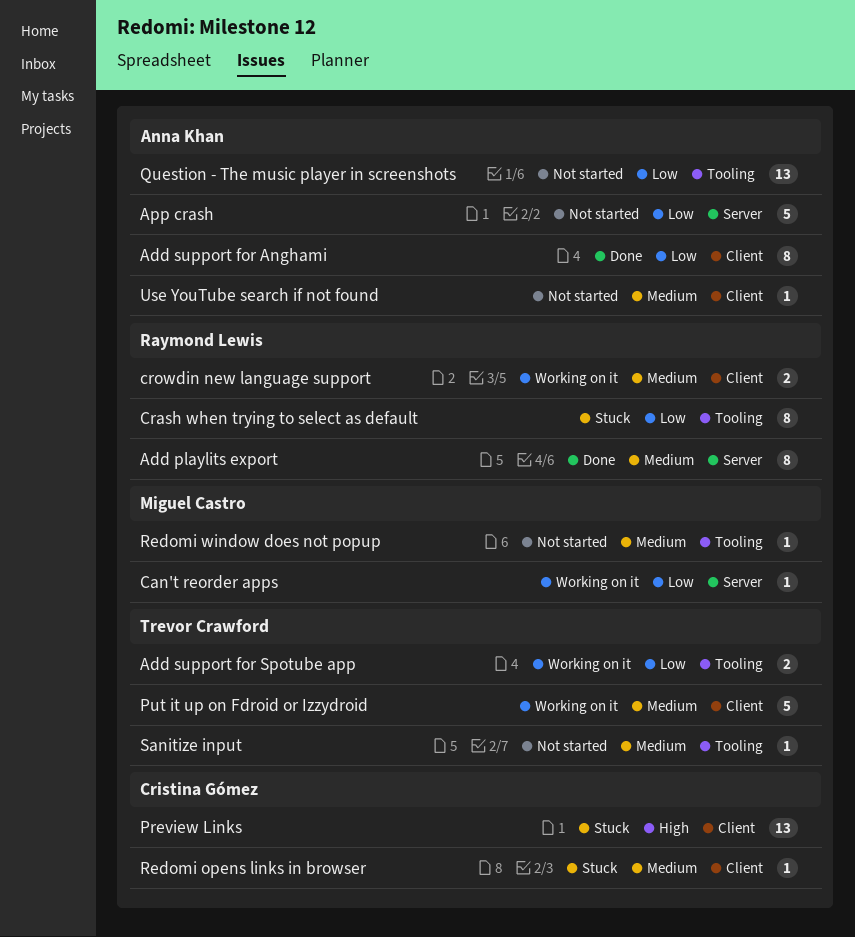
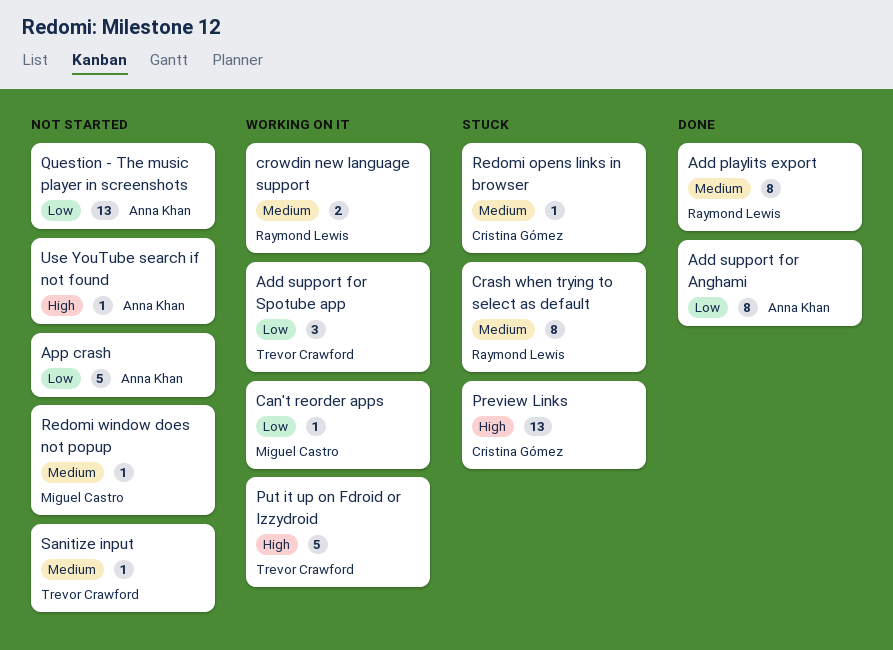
Add support for Spotube app, estimate: 2 -> 3
Crash when trying to select as default, priority: Low -> Medium
Put it up on Fdroid or Izzydroid, priority: Medium -> High
Use YouTube search if not found, priority: Medium -> High

